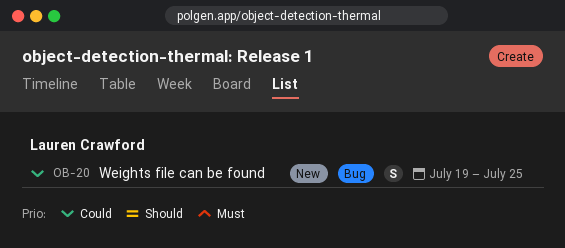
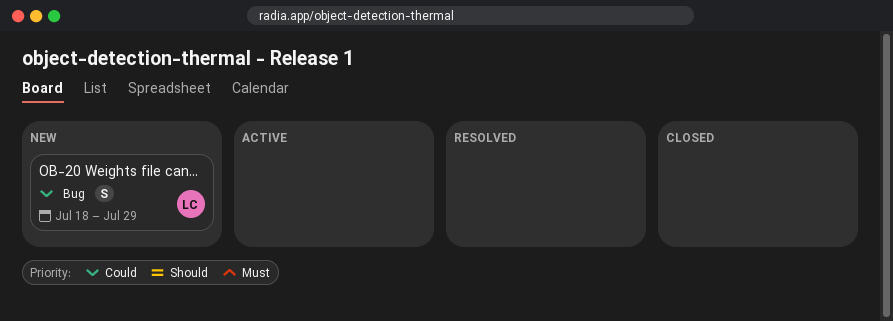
OB-20, start: Jul 19 -> Jul 18
OB-20, due: Jul 25 -> Jul 29

